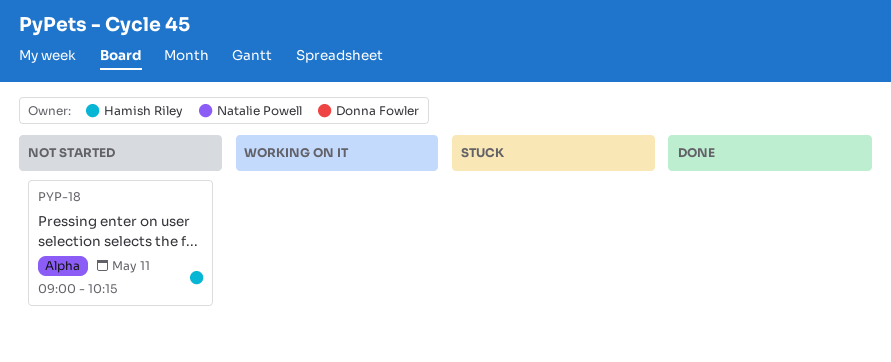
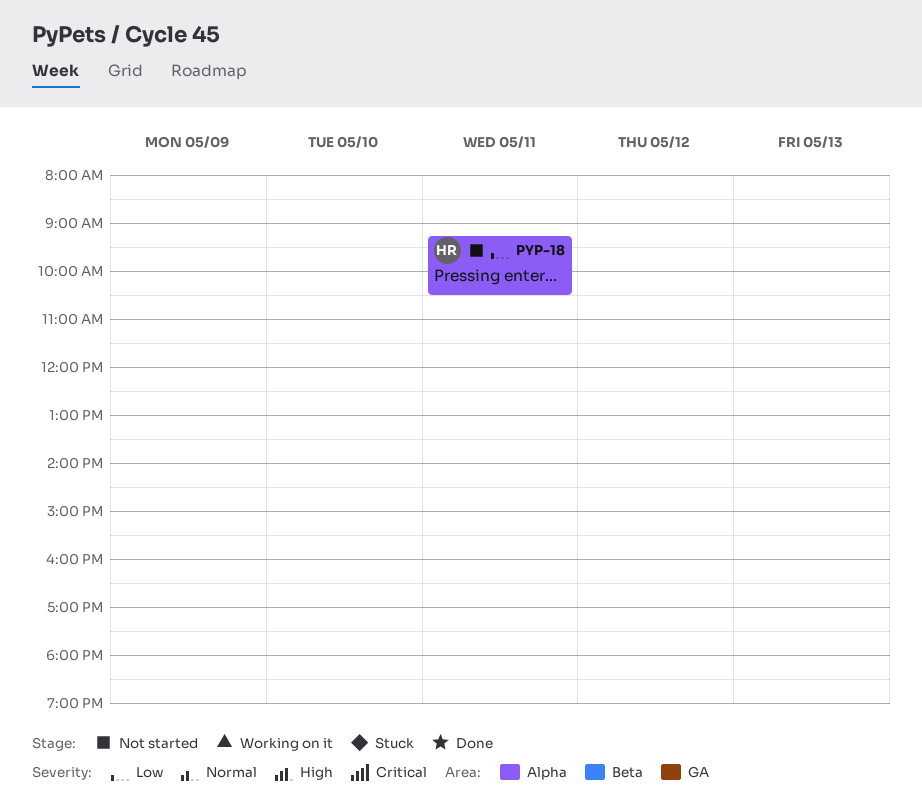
PYP-18, begins: 09:00 -> 09:15
PYP-18, ends: 10:15 -> 10:30

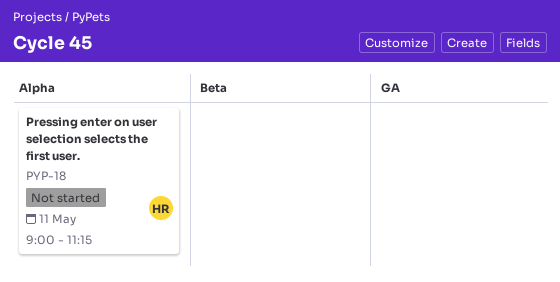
PYP-18, begins: 09:15 -> 09:00
PYP-18, ends: 10:30 -> 11:15

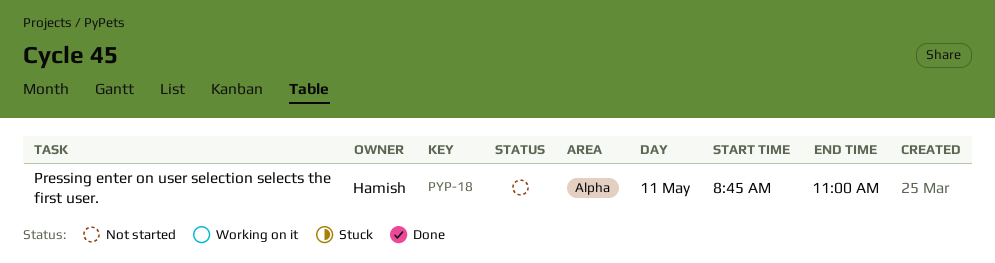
PYP-18, begins: 09:00 -> 08:45
PYP-18, ends: 11:15 -> 11:00

